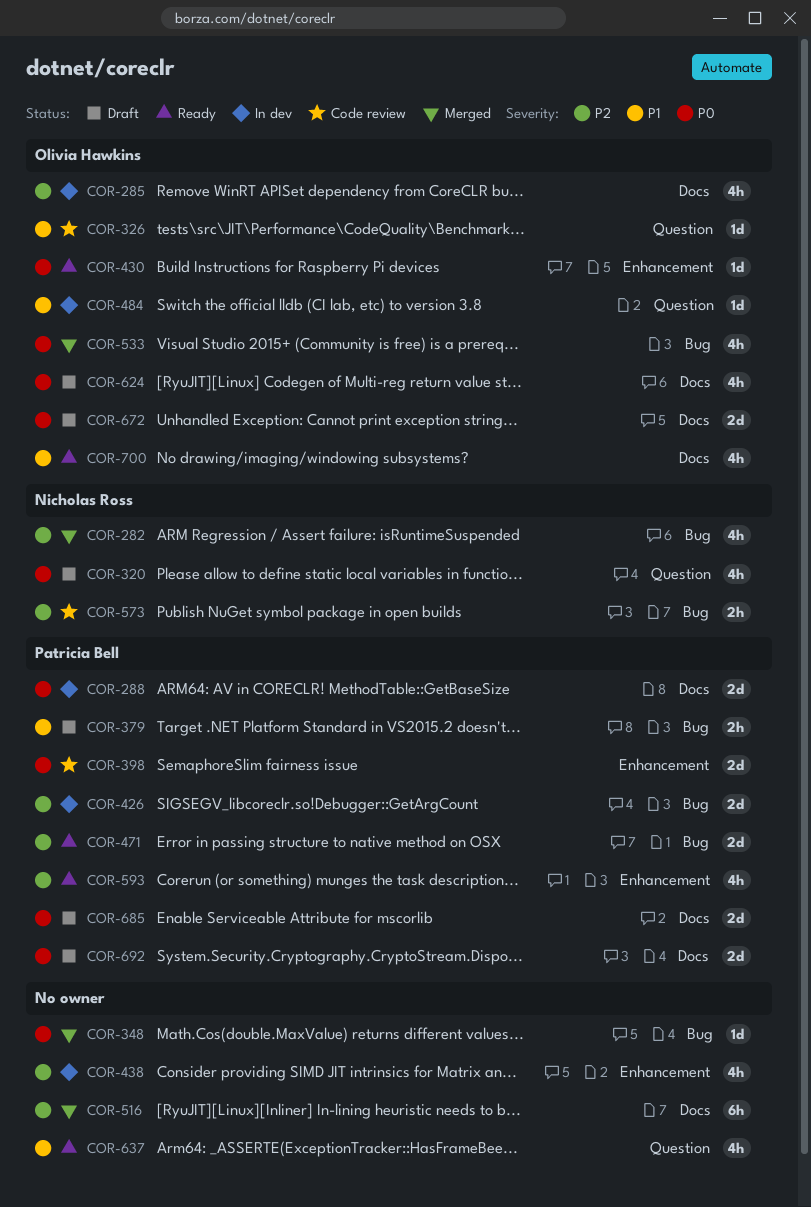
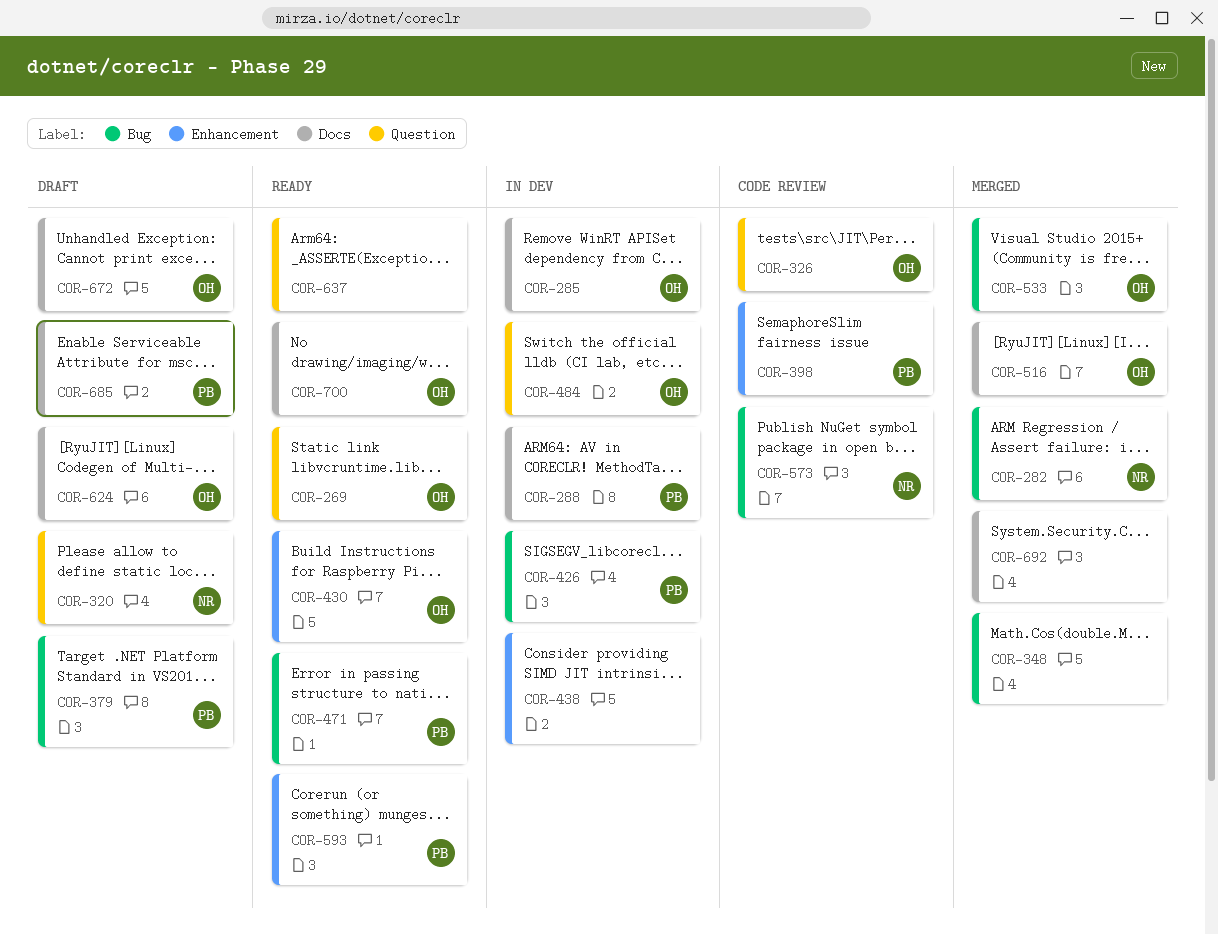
COR-269: none -> present
COR-516, owner: none -> Olivia Hawkins
COR-692, status: Draft -> Merged
COR-692, owner: Patricia Bell -> none

